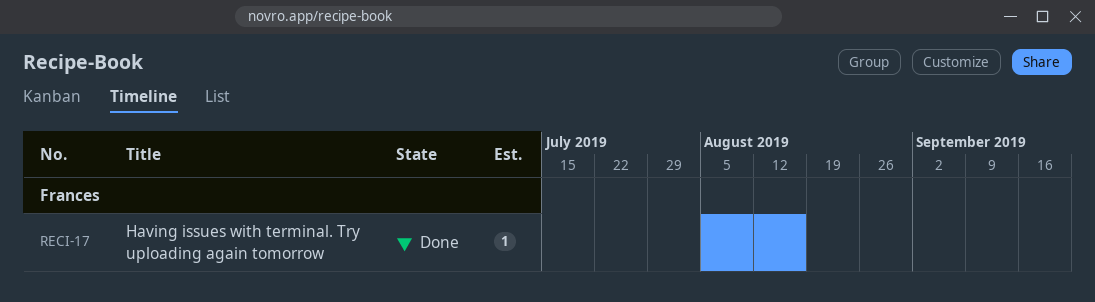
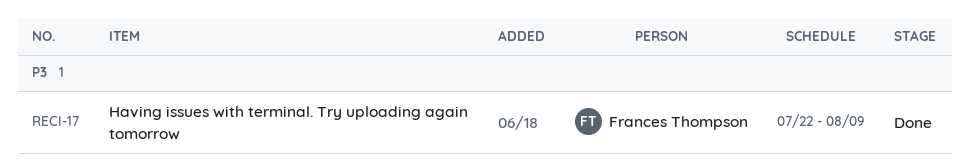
RECI-17, start: Aug 5 -> Jul 22
RECI-17, due: Aug 16 -> Aug 9

